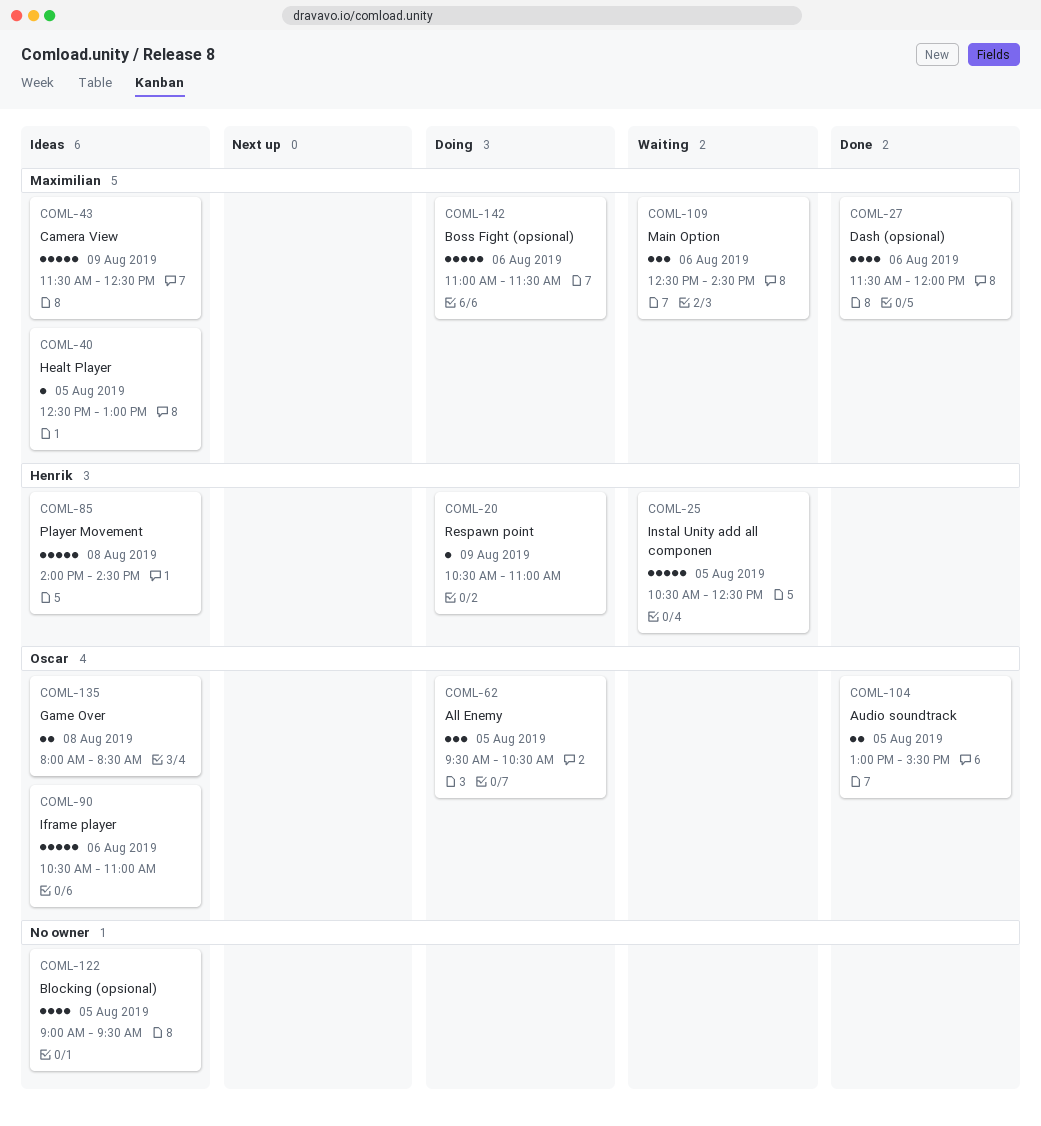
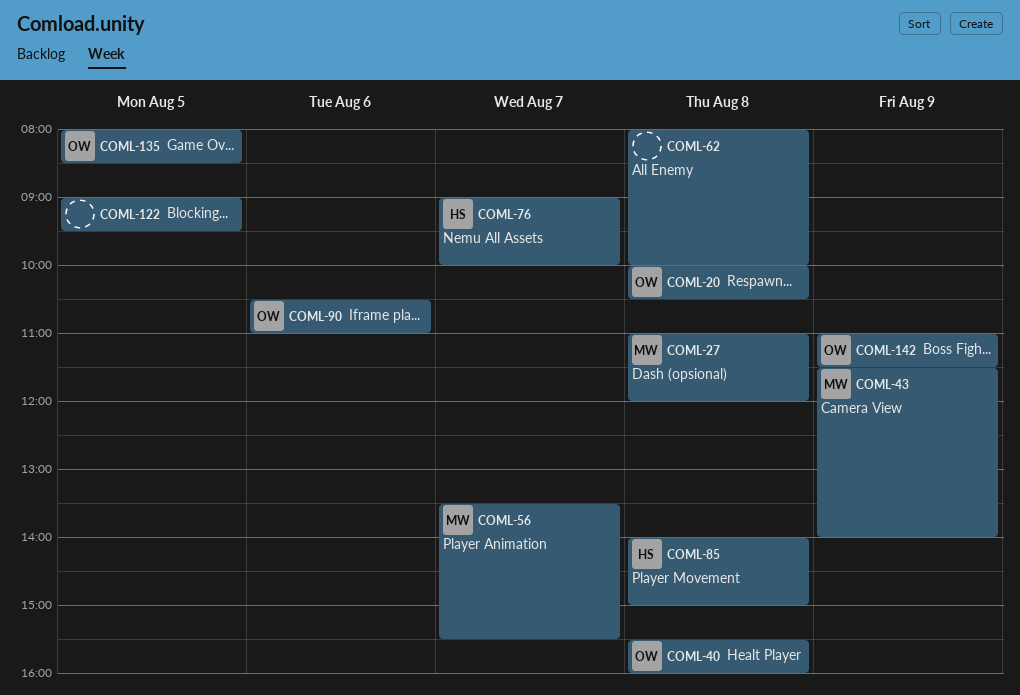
COML-20, owner: Henrik -> Oscar
COML-20, day: Aug 9 -> Aug 8
COML-20, begins: 10:30 -> 10:00
COML-20, ends: 11:00 -> 10:30
COML-25: present -> none
COML-27, day: Aug 6 -> Aug 8
COML-27, begins: 11:30 -> 11:00
COML-40, owner: Maximilian -> Oscar
COML-40, day: Aug 5 -> Aug 8
COML-40, begins: 12:30 -> 15:30
COML-40, ends: 13:00 -> 16:00
COML-43, ends: 12:30 -> 14:00
COML-56: none -> present
COML-62, owner: Oscar -> none
COML-62, day: Aug 5 -> Aug 8
COML-62, begins: 09:30 -> 08:00
COML-62, ends: 10:30 -> 10:00
COML-76: none -> present
COML-85, ends: 14:30 -> 15:00
COML-104: present -> none
COML-109: present -> none
COML-135, day: Aug 8 -> Aug 5
COML-142, owner: Maximilian -> Oscar
COML-142, day: Aug 6 -> Aug 9

